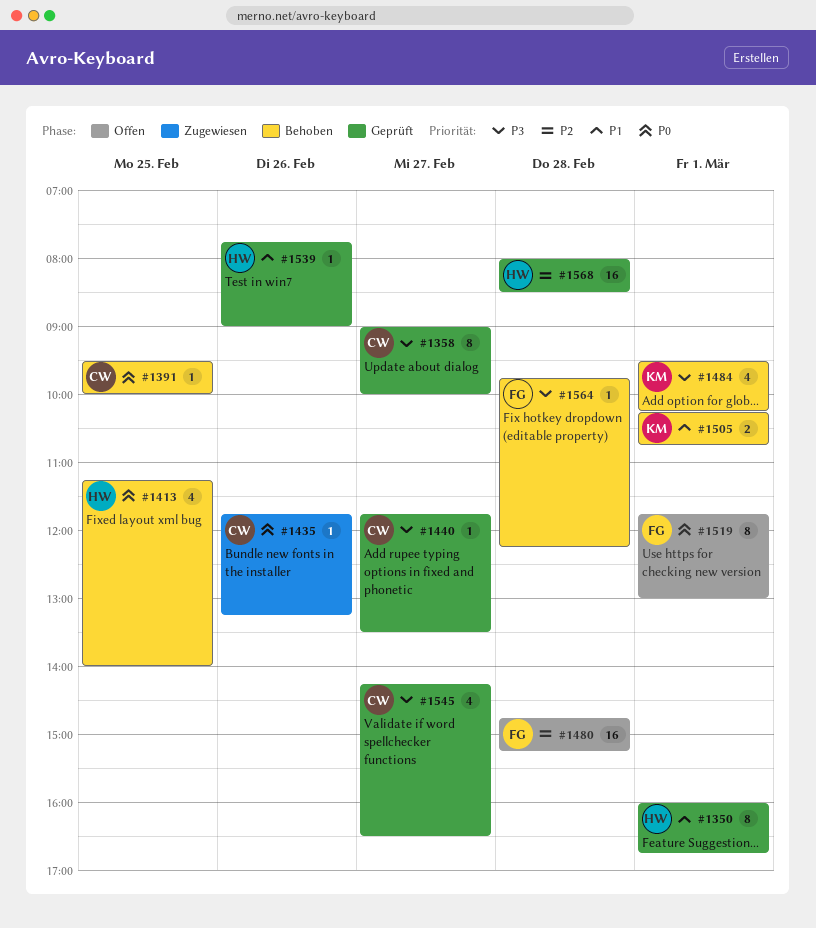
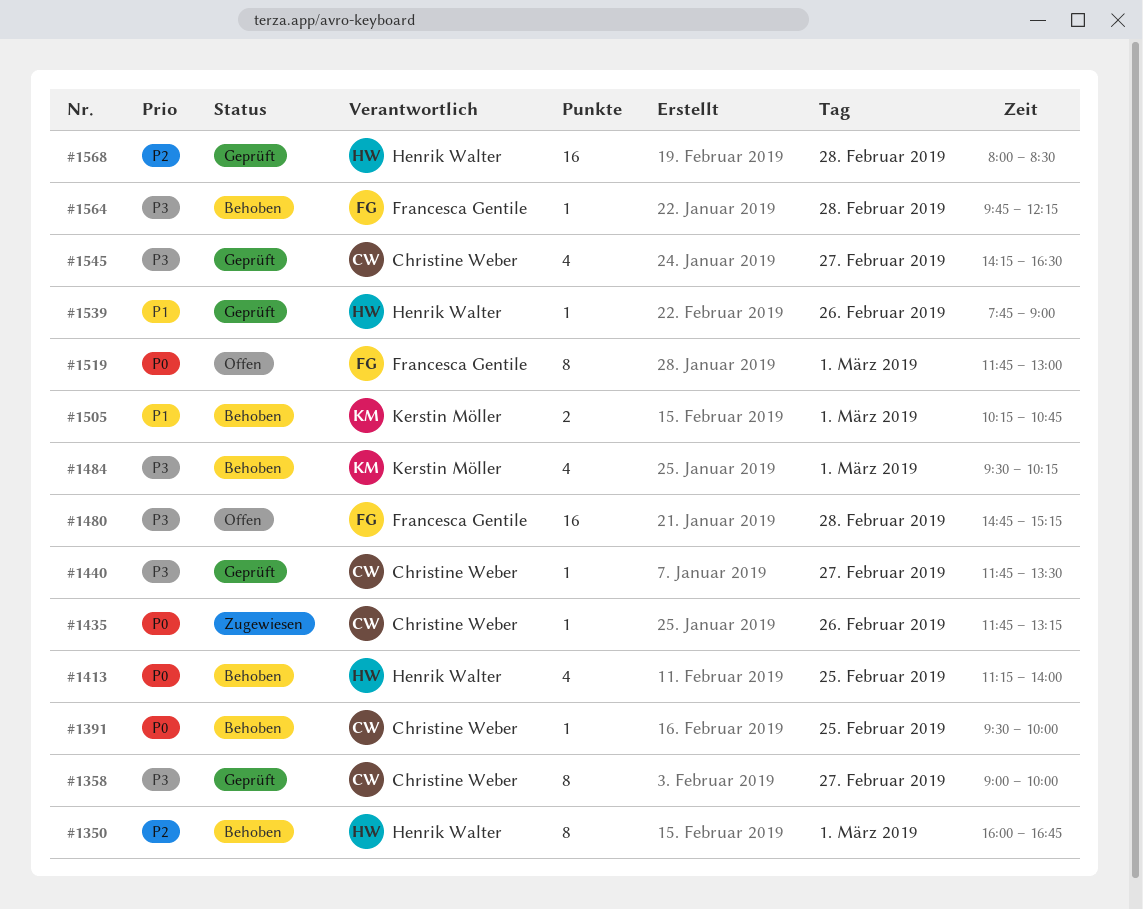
#1350, status: Geprüft -> Behoben
#1350, priority: P1 -> P2
#1480, priority: P2 -> P3

